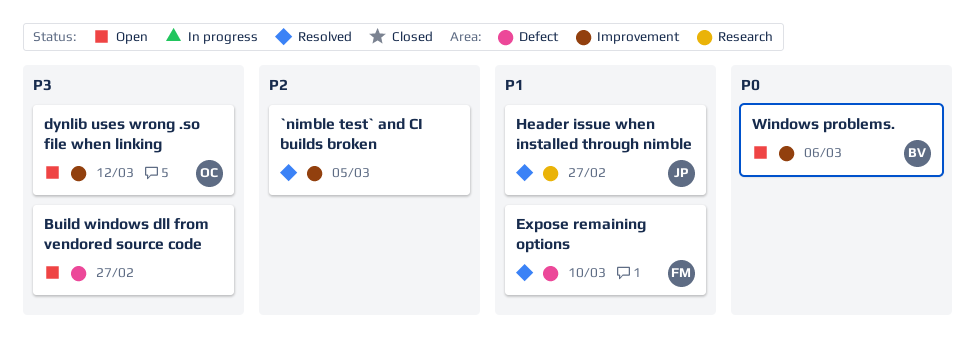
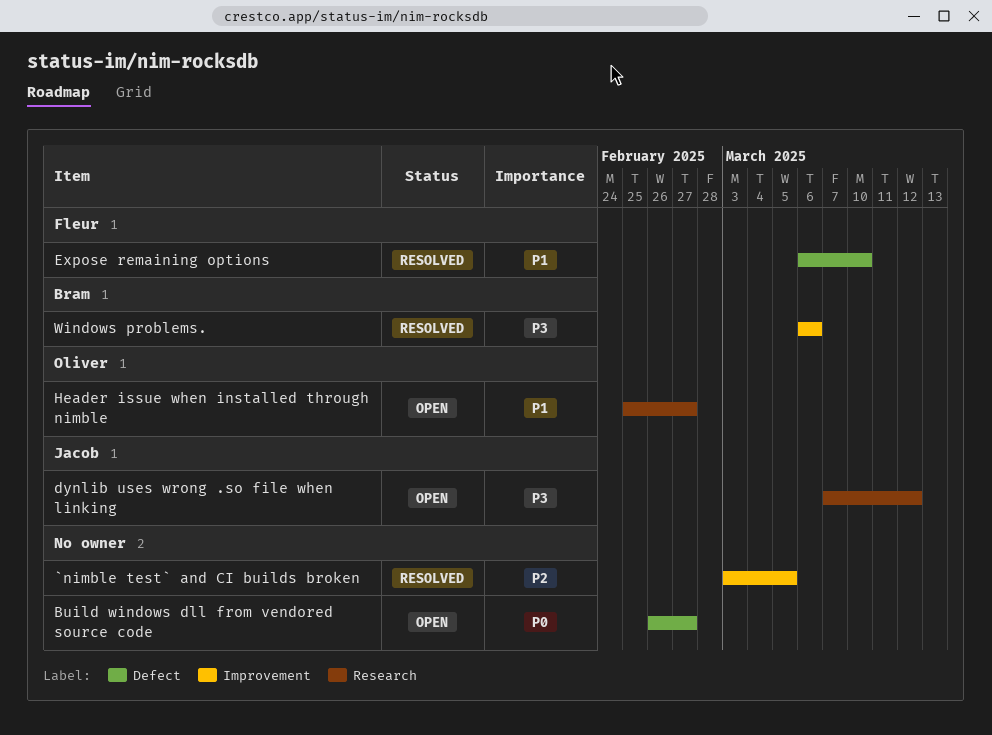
Build windows dll from vendored source code, priority: P3 -> P0
dynlib uses wrong .so file when linking, owner: Oliver -> Jacob
dynlib uses wrong .so file when linking, label: Improvement -> Research
Header issue when installed through nimble, status: Resolved -> Open
Header issue when installed through nimble, owner: Jacob -> Oliver
Windows problems., status: Open -> Resolved
Windows problems., priority: P0 -> P3

